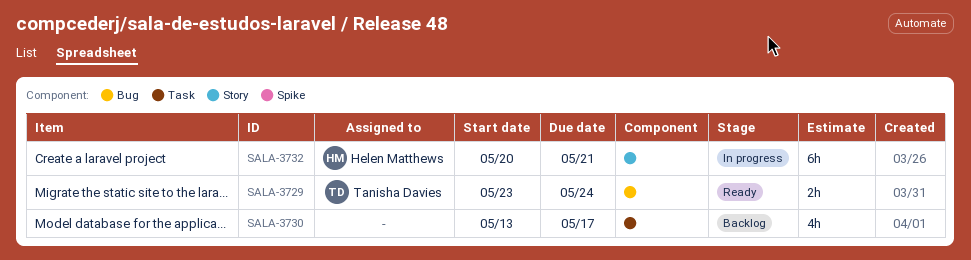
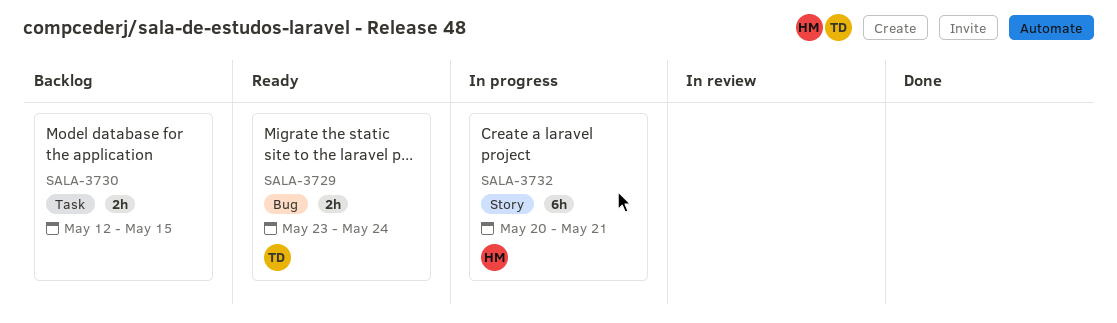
SALA-3730, estimate: 4h -> 2h
SALA-3730, start: May 13 -> May 12
SALA-3730, due: May 17 -> May 15

